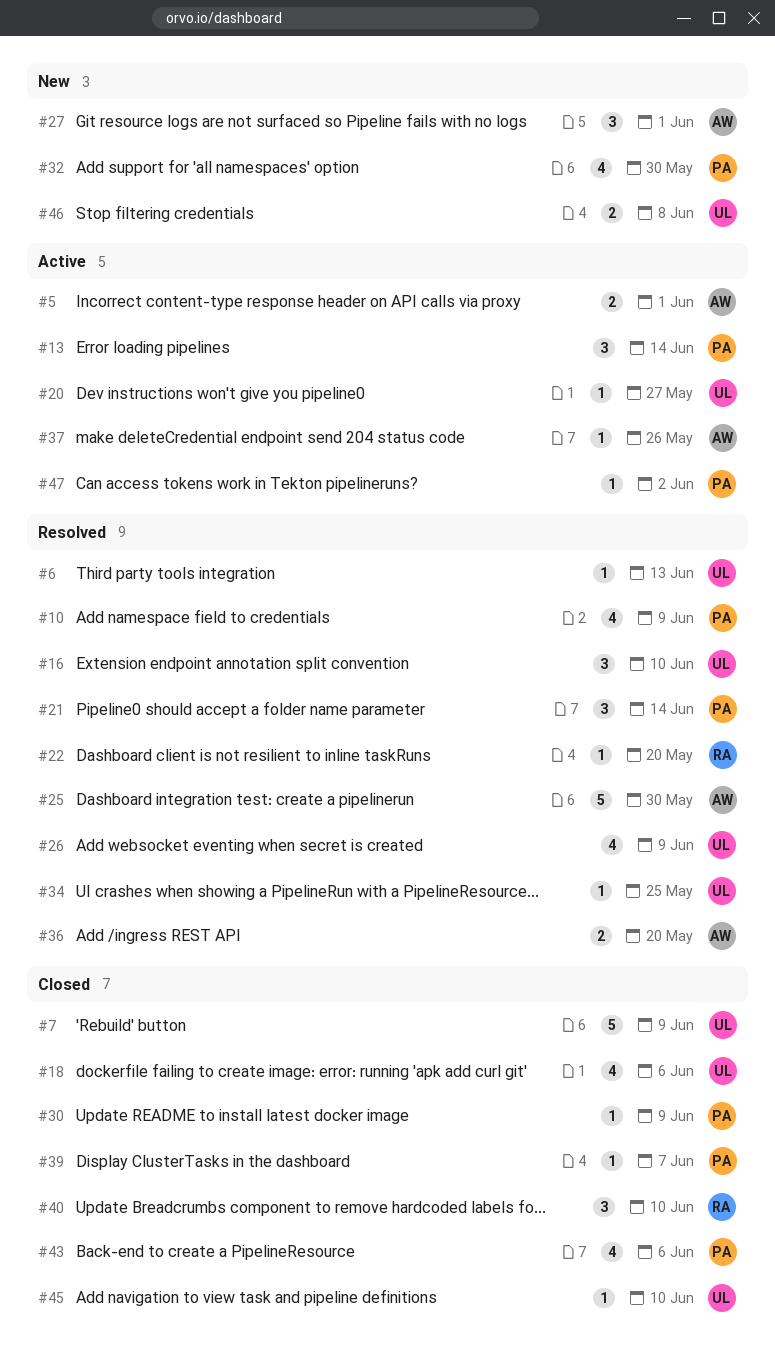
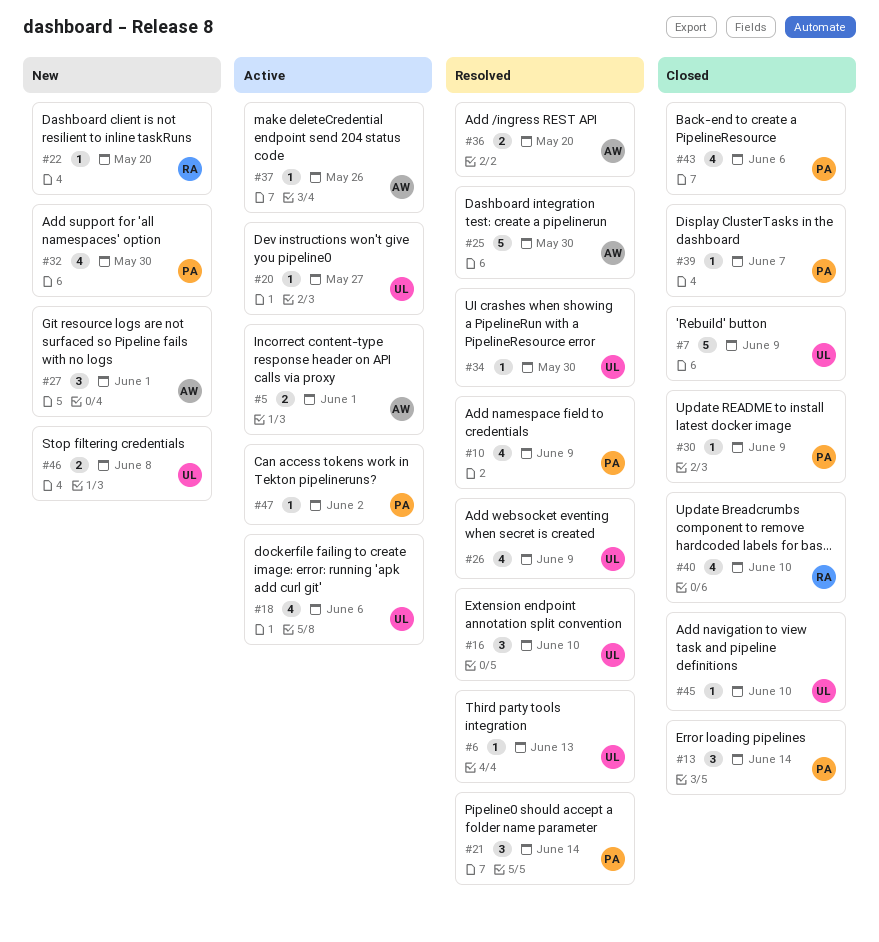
#13, status: Active -> Closed
#18, status: Closed -> Active
#22, status: Resolved -> New
#34, due: May 25 -> May 30
#40, estimate: 3 -> 4

